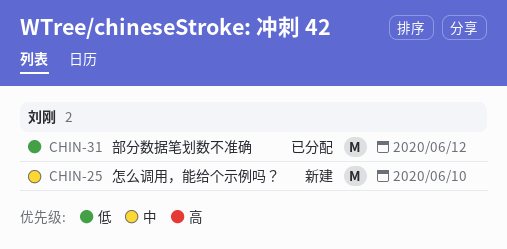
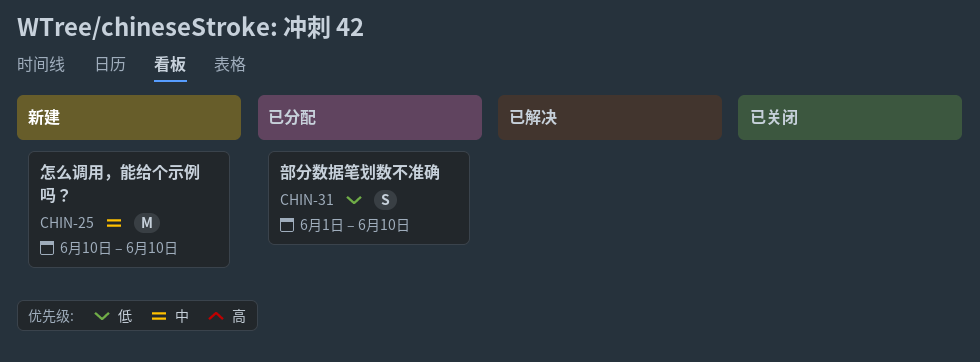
CHIN-31, estimate: M -> S
CHIN-31, due: Jun 12 -> Jun 10

